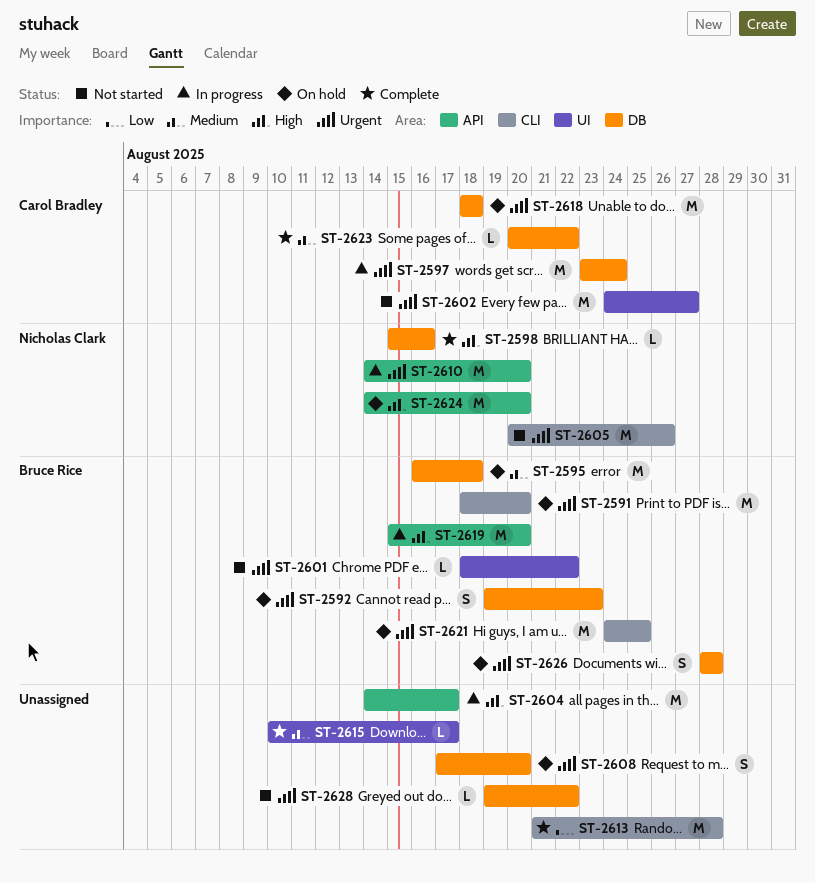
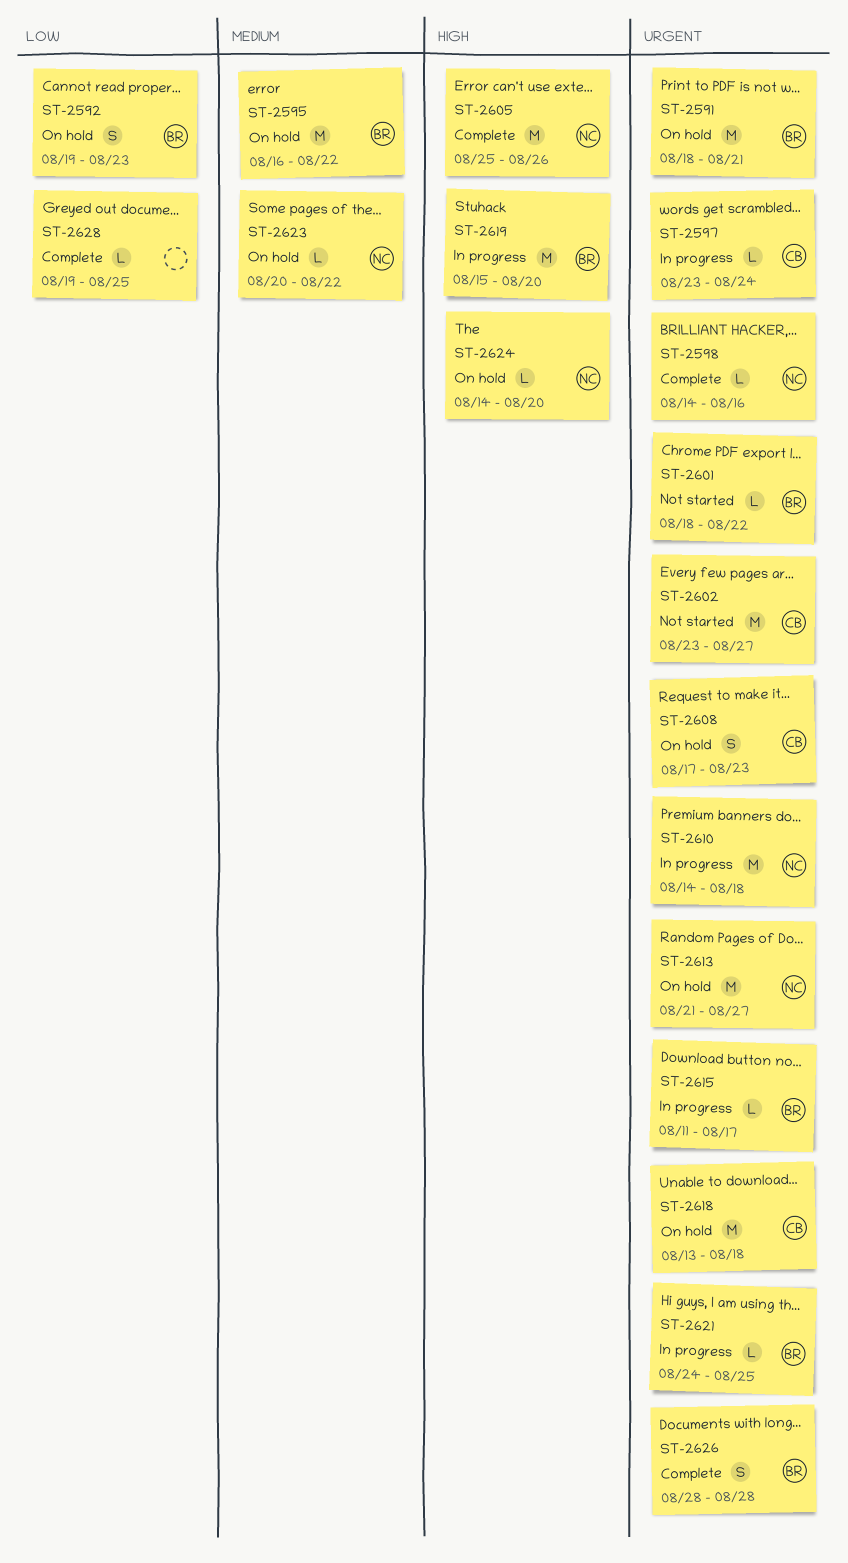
ST-2591, due: Aug 20 -> Aug 21
ST-2592, priority: Urgent -> Low
ST-2595, due: Aug 18 -> Aug 22
ST-2597, estimate: M -> L
ST-2598, priority: High -> Urgent
ST-2598, start: Aug 15 -> Aug 14
ST-2602, start: Aug 24 -> Aug 23
ST-2604: present -> none
ST-2605, status: Not started -> Complete
ST-2605, priority: Urgent -> High
ST-2605, start: Aug 20 -> Aug 25
ST-2608, owner: none -> Carol Bradley
ST-2608, due: Aug 20 -> Aug 23
ST-2610, due: Aug 20 -> Aug 18
ST-2613, status: Complete -> On hold
ST-2613, owner: none -> Nicholas Clark
ST-2613, priority: Low -> Urgent
ST-2613, due: Aug 28 -> Aug 27
ST-2615, status: Complete -> In progress
ST-2615, owner: none -> Bruce Rice
ST-2615, priority: Medium -> Urgent
ST-2615, start: Aug 10 -> Aug 11
ST-2618, start: Aug 18 -> Aug 13
ST-2621, status: On hold -> In progress
ST-2621, estimate: M -> L
ST-2623, status: Complete -> On hold
ST-2623, owner: Carol Bradley -> Nicholas Clark
ST-2624, estimate: M -> L
ST-2626, status: On hold -> Complete
ST-2628, status: Not started -> Complete
ST-2628, priority: Urgent -> Low
ST-2628, due: Aug 22 -> Aug 25

